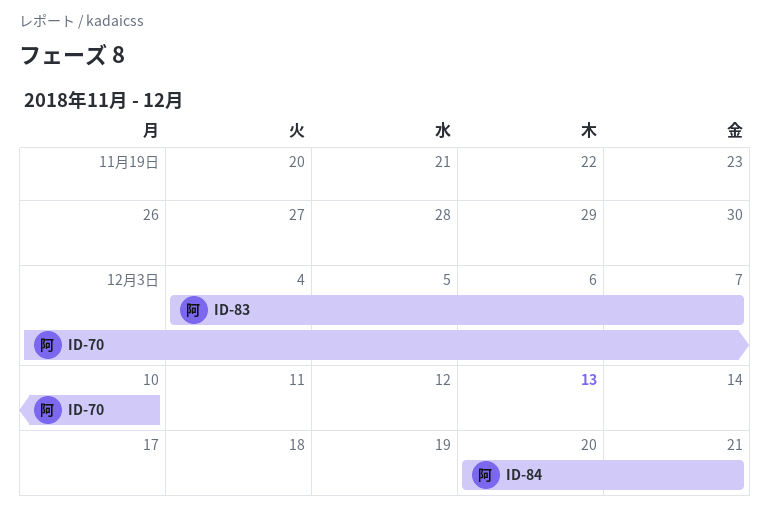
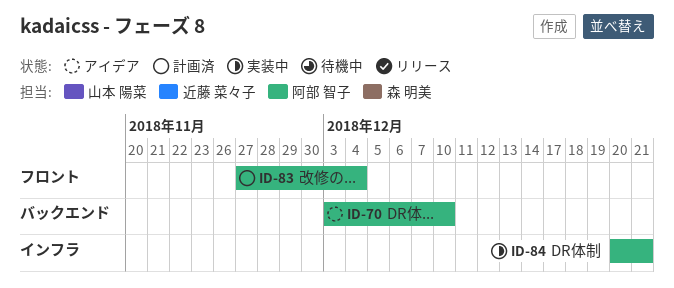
ID-83, start: Dec 4 -> Nov 27
ID-83, due: Dec 7 -> Dec 4

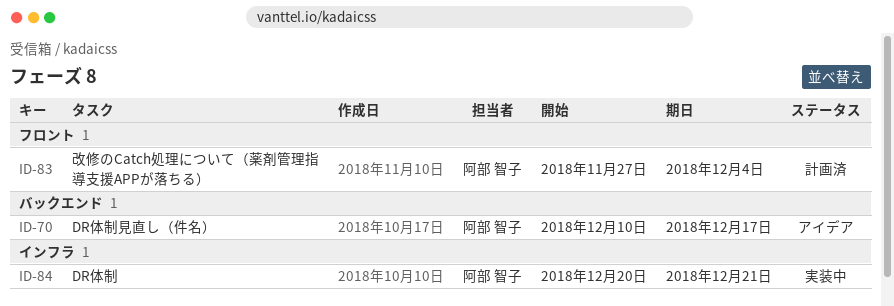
ID-70, start: Dec 3 -> Dec 10
ID-70, due: Dec 10 -> Dec 17

